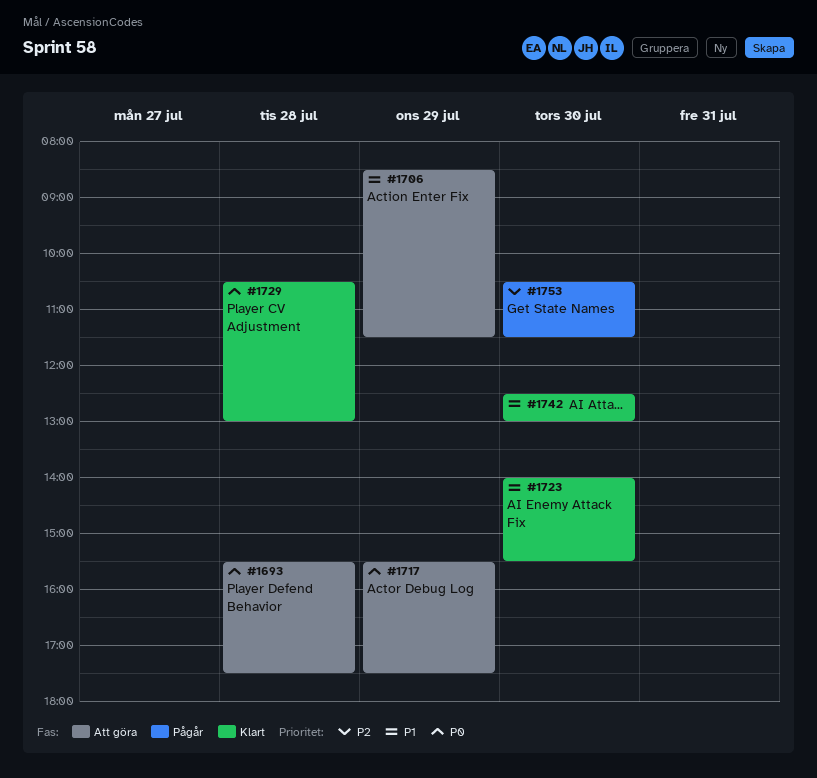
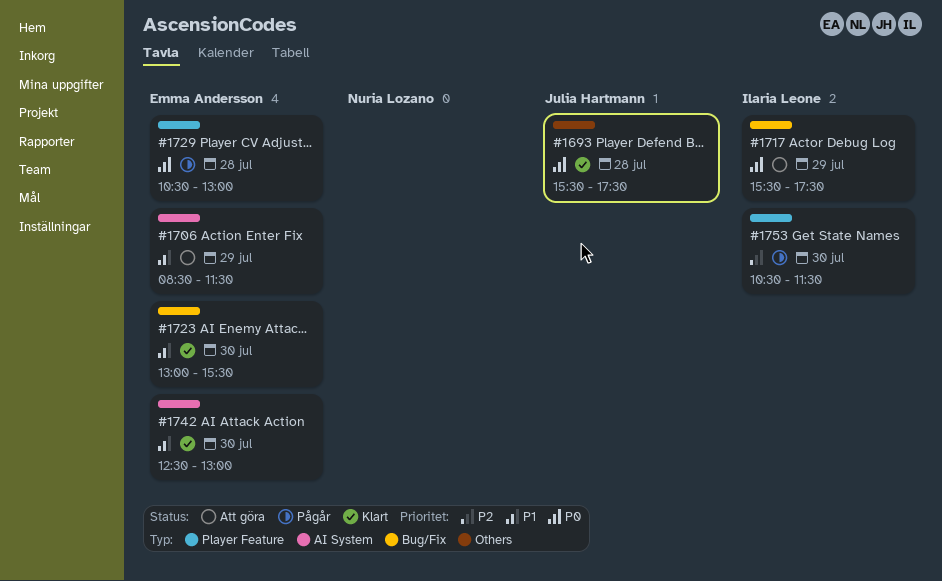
#1693, status: Att göra -> Klart
#1723, begins: 14:00 -> 13:00
#1729, status: Klart -> Pågår

